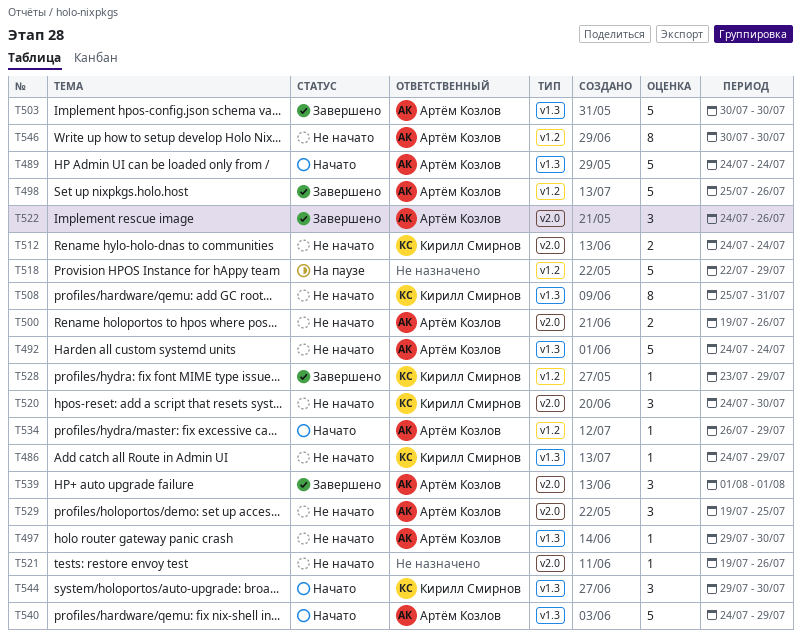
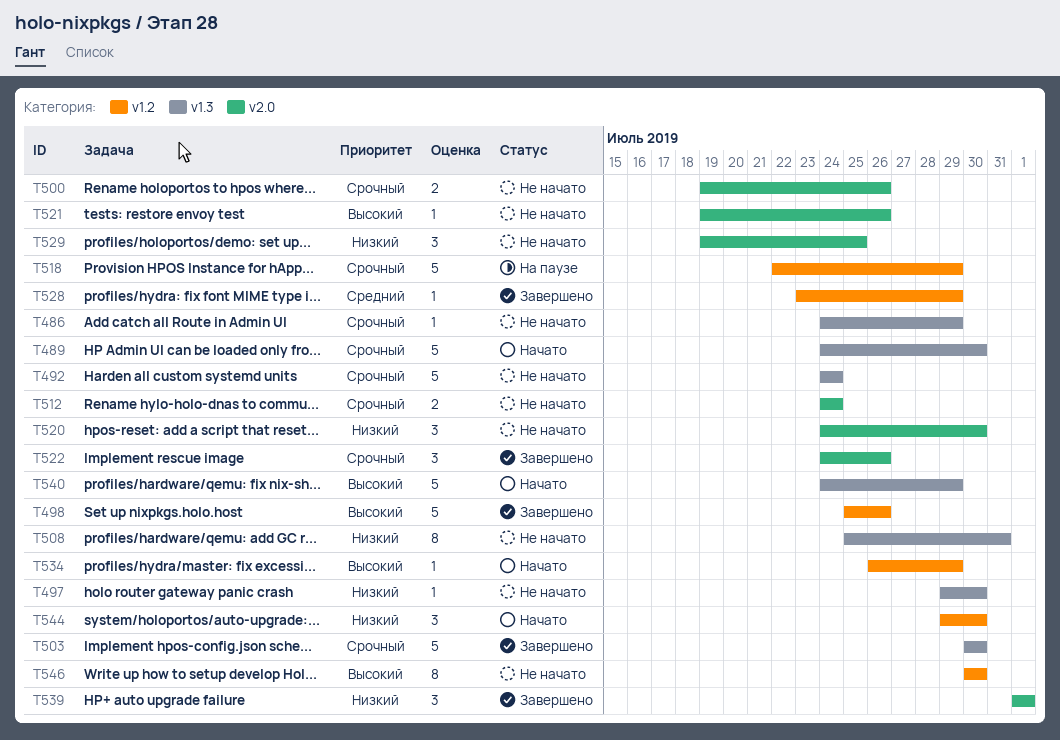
T489, due: Jul 24 -> Jul 30
T544, label: v1.3 -> v1.2

